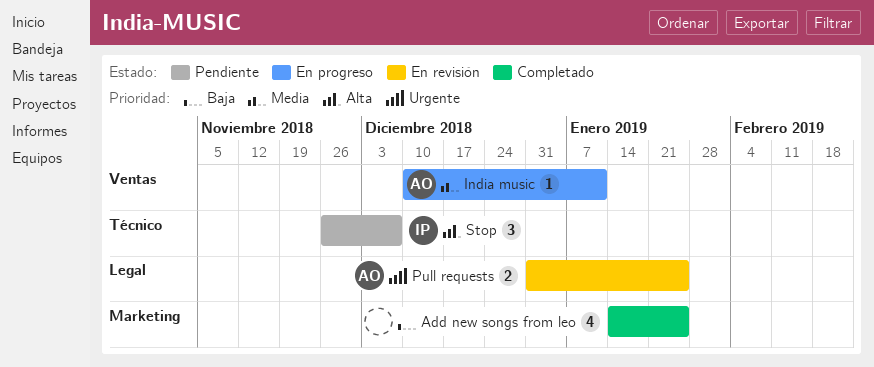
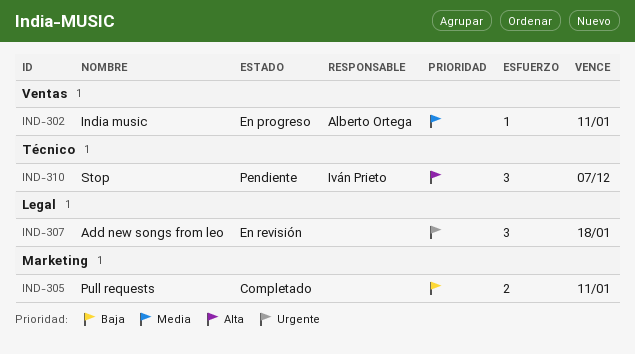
Add new songs from leo, status: Completado -> En revisión
Add new songs from leo, priority: Baja -> Urgente
Add new songs from leo, label: Marketing -> Legal
Add new songs from leo, estimate: 4 -> 3
Add new songs from leo, due: Jan 25 -> Jan 18
Pull requests, status: En revisión -> Completado
Pull requests, owner: Alberto Ortega -> none
Pull requests, priority: Urgente -> Baja
Pull requests, label: Legal -> Marketing
Pull requests, due: Jan 25 -> Jan 11

